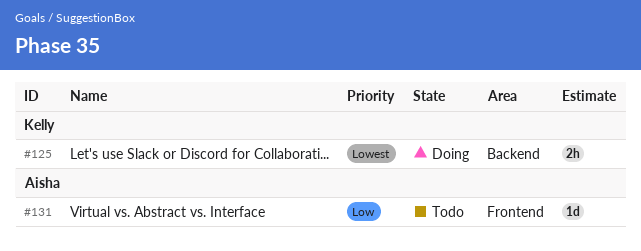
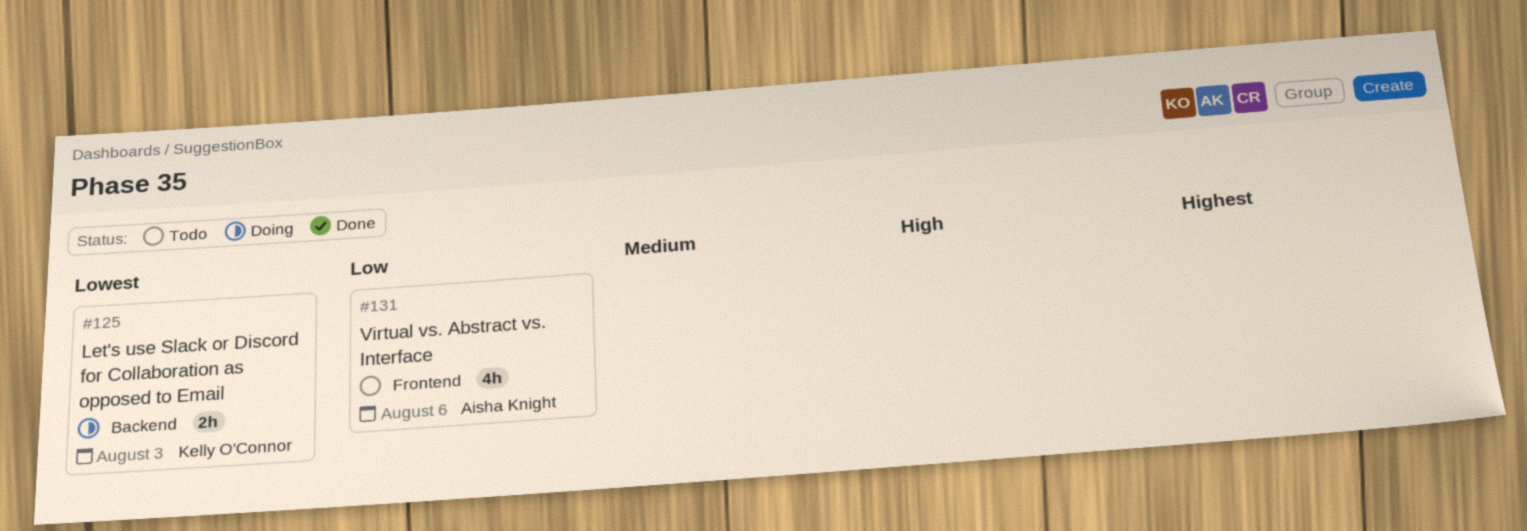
#131, estimate: 1d -> 4h

